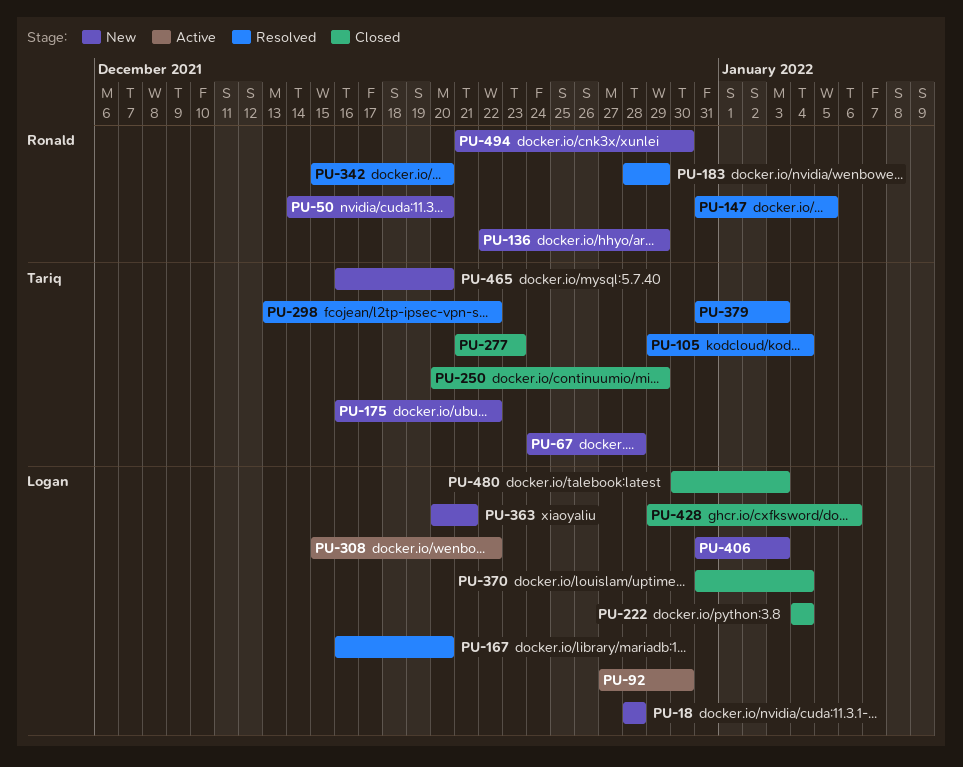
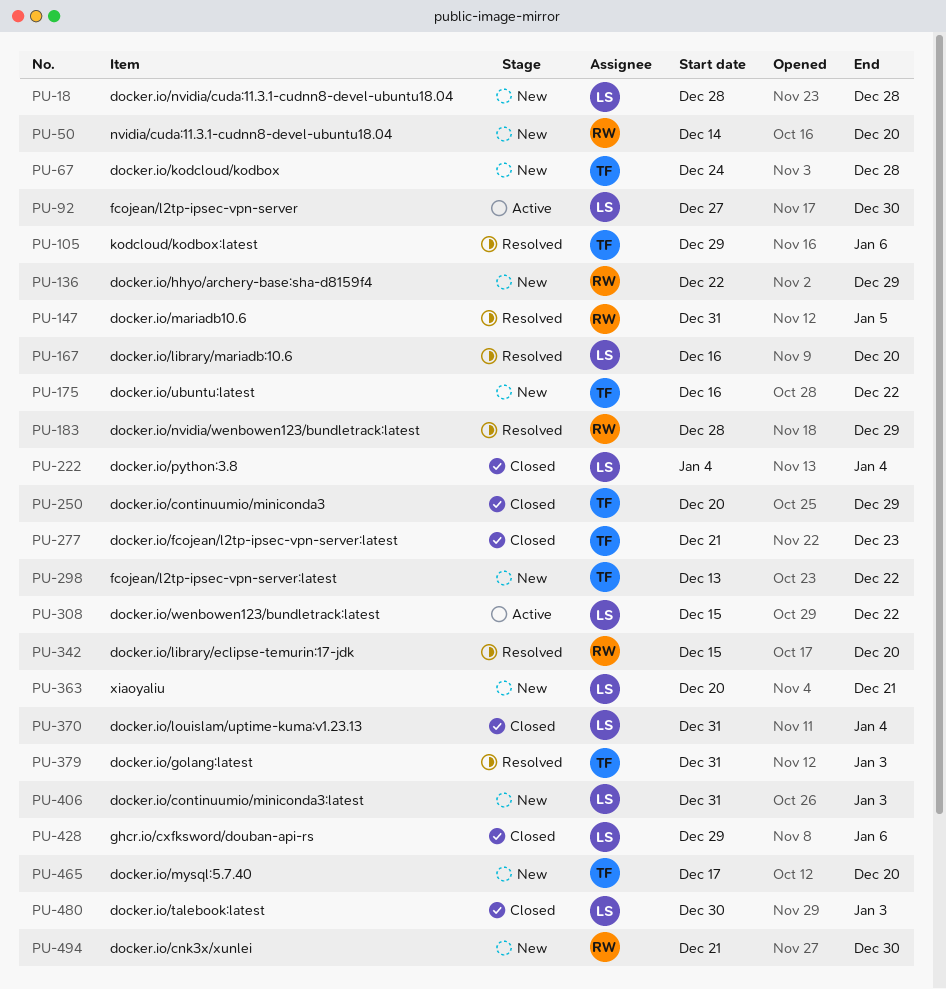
PU-105, due: Jan 4 -> Jan 6
PU-298, status: Resolved -> New
PU-465, start: Dec 16 -> Dec 17

